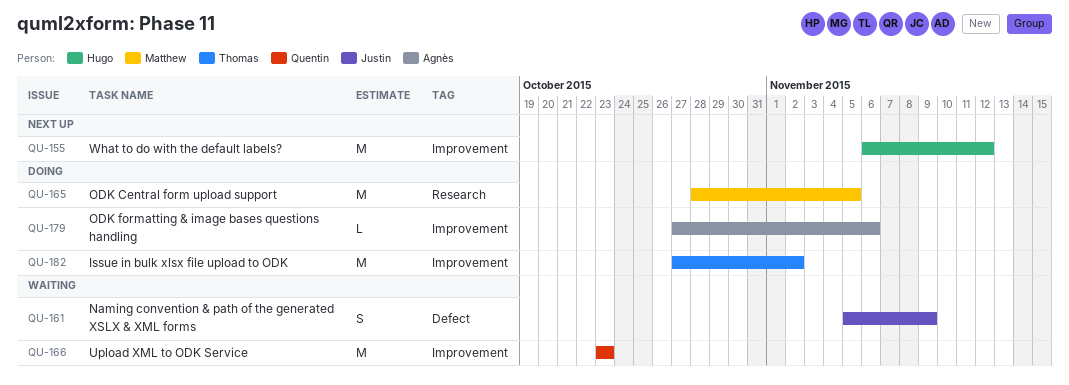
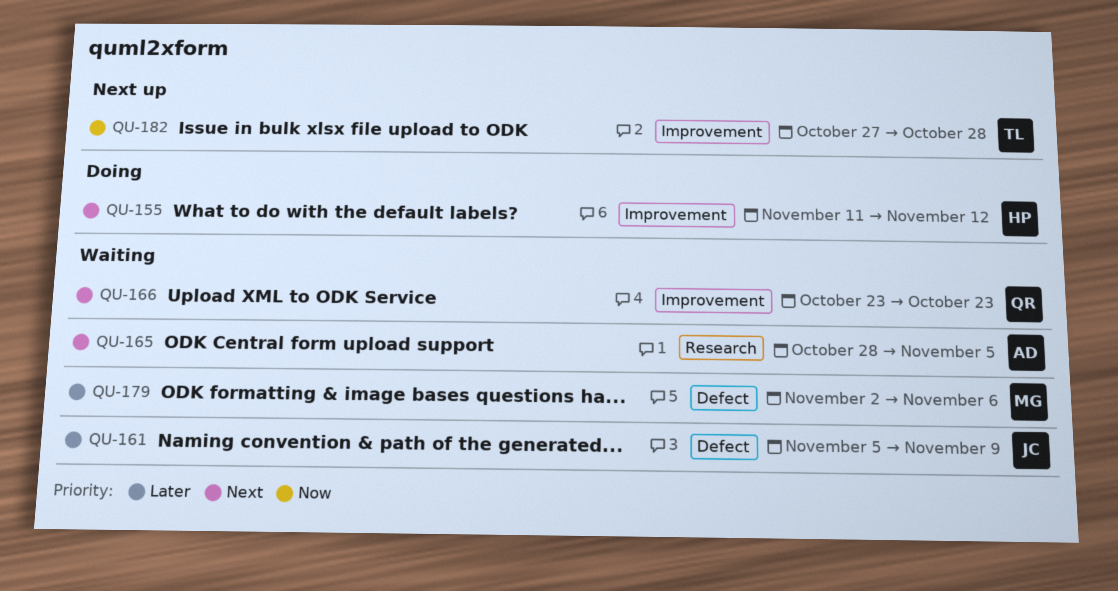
QU-155, status: Next up -> Doing
QU-155, start: Nov 6 -> Nov 11
QU-165, status: Doing -> Waiting
QU-165, owner: Matthew -> Agnès
QU-179, status: Doing -> Waiting
QU-179, owner: Agnès -> Matthew
QU-179, label: Improvement -> Defect
QU-179, start: Oct 27 -> Nov 2
QU-182, status: Doing -> Next up
QU-182, due: Nov 2 -> Oct 28

